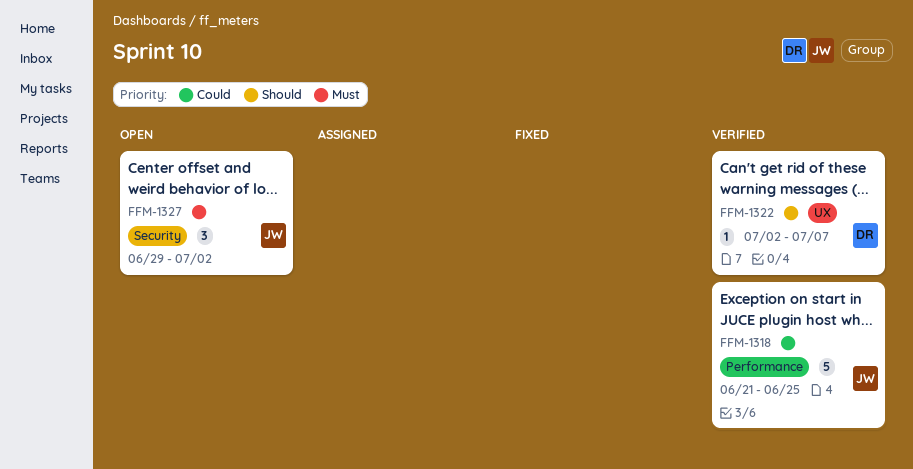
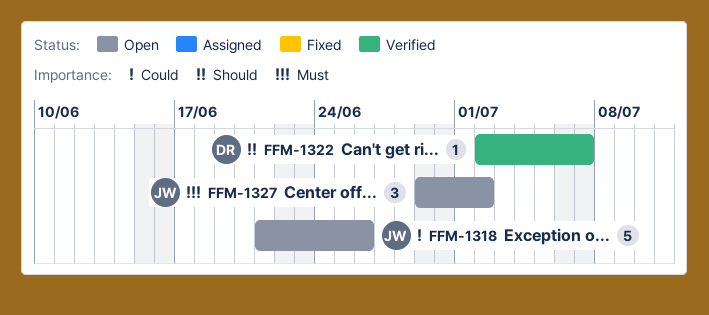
FFM-1318, status: Verified -> Open
FFM-1318, due: Jun 25 -> Jun 26

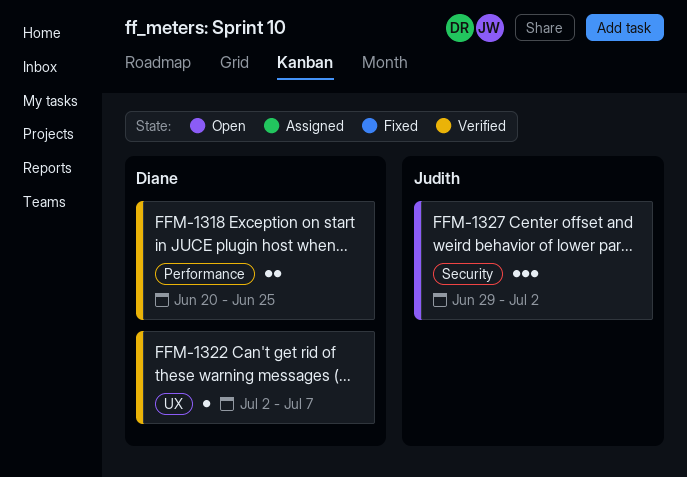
FFM-1318, status: Open -> Verified
FFM-1318, owner: Judith -> Diane
FFM-1318, estimate: 5 -> 2
FFM-1318, start: Jun 21 -> Jun 20
FFM-1318, due: Jun 26 -> Jun 25

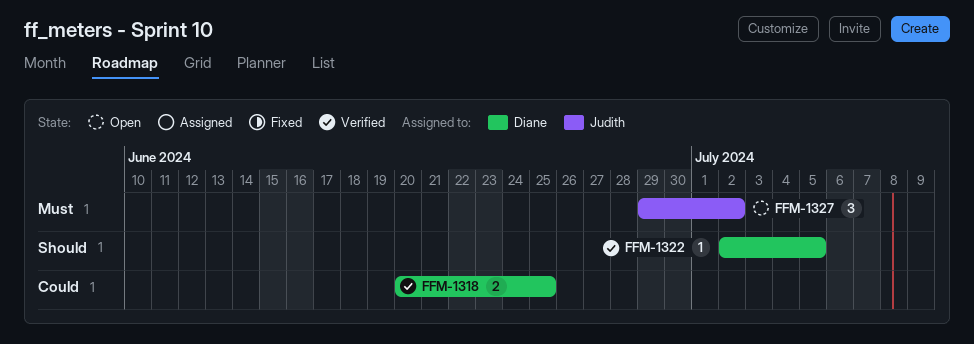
FFM-1322, due: Jul 7 -> Jul 5

